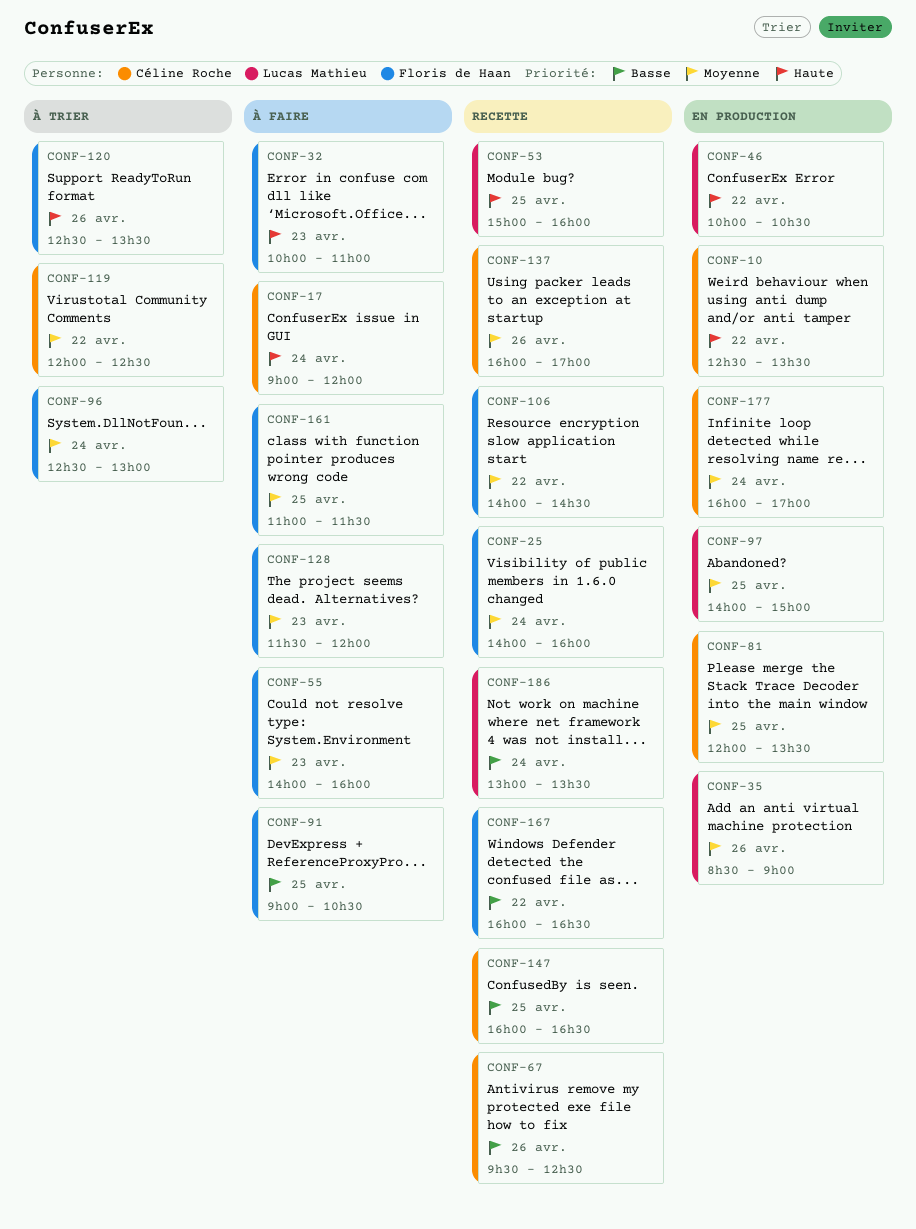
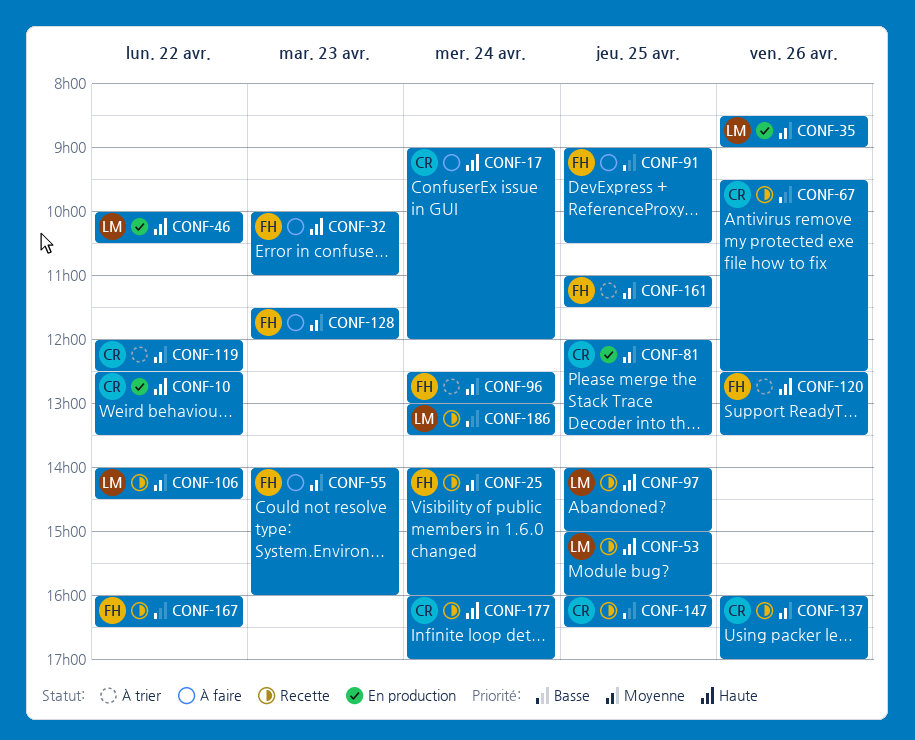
CONF-97, status: En production -> Recette
CONF-97, priority: Moyenne -> Haute
CONF-106, owner: Floris de Haan -> Lucas Mathieu
CONF-161, status: À faire -> À trier
CONF-177, status: En production -> Recette
CONF-177, priority: Moyenne -> Haute

